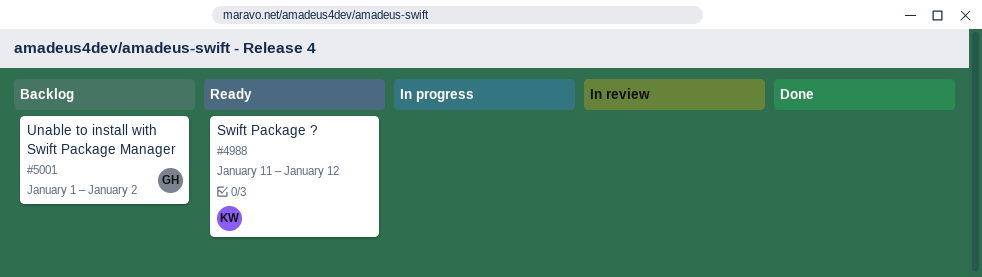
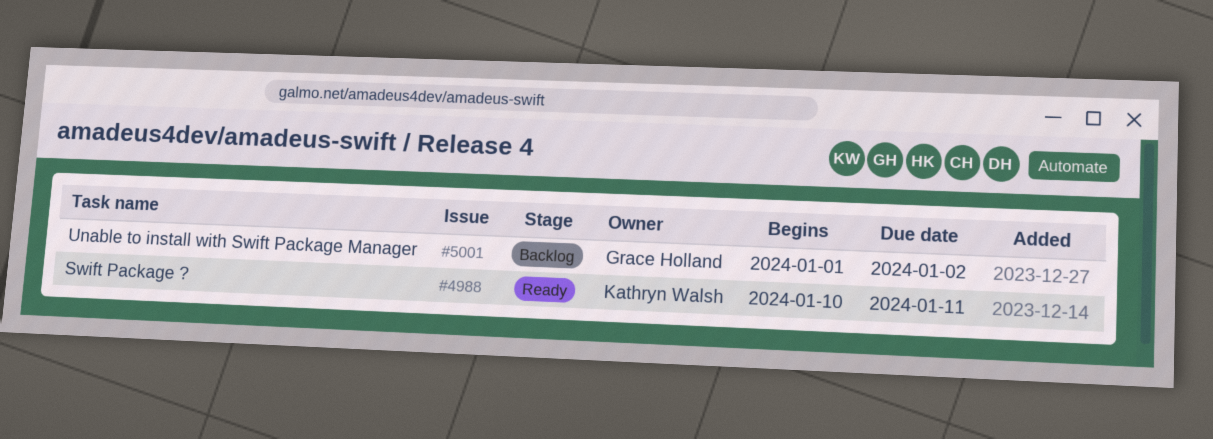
#4988, start: Jan 11 -> Jan 10
#4988, due: Jan 12 -> Jan 11

